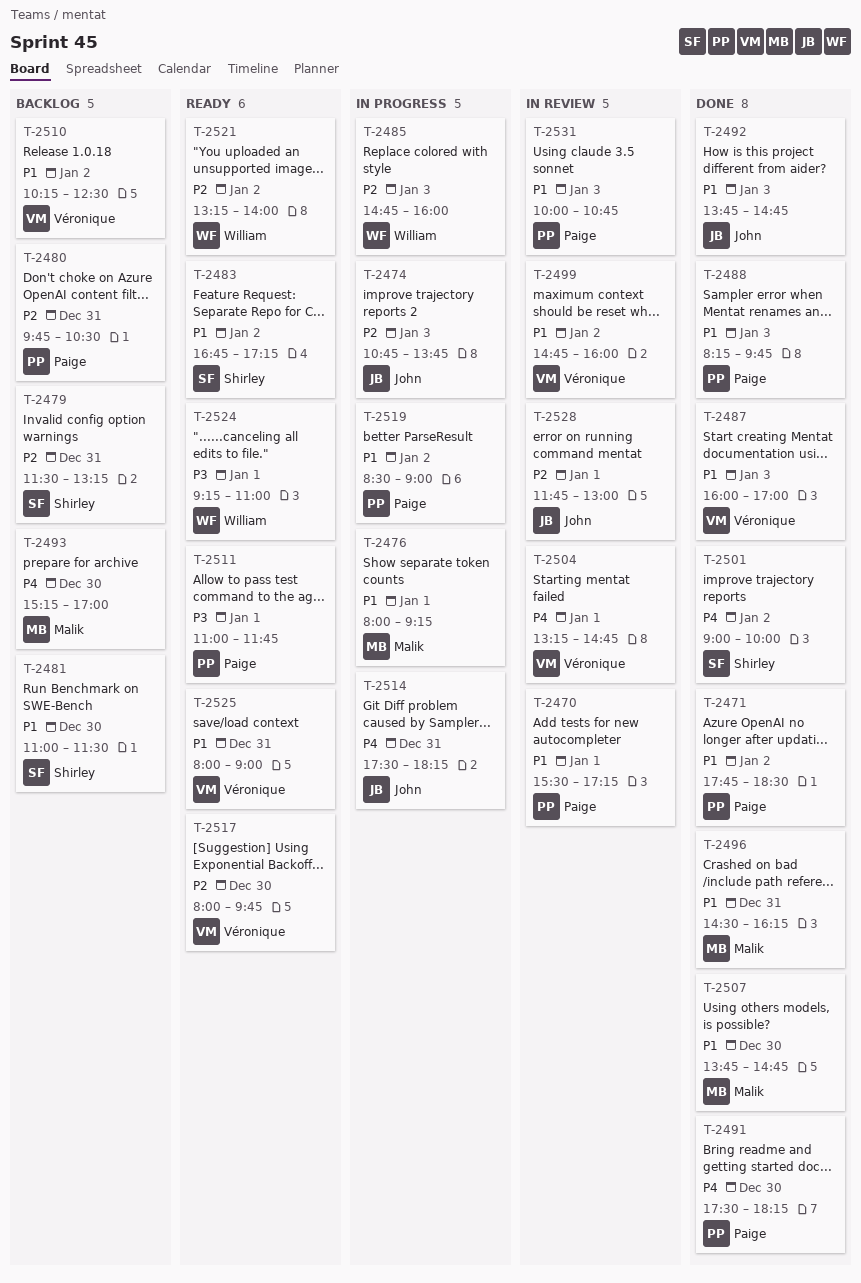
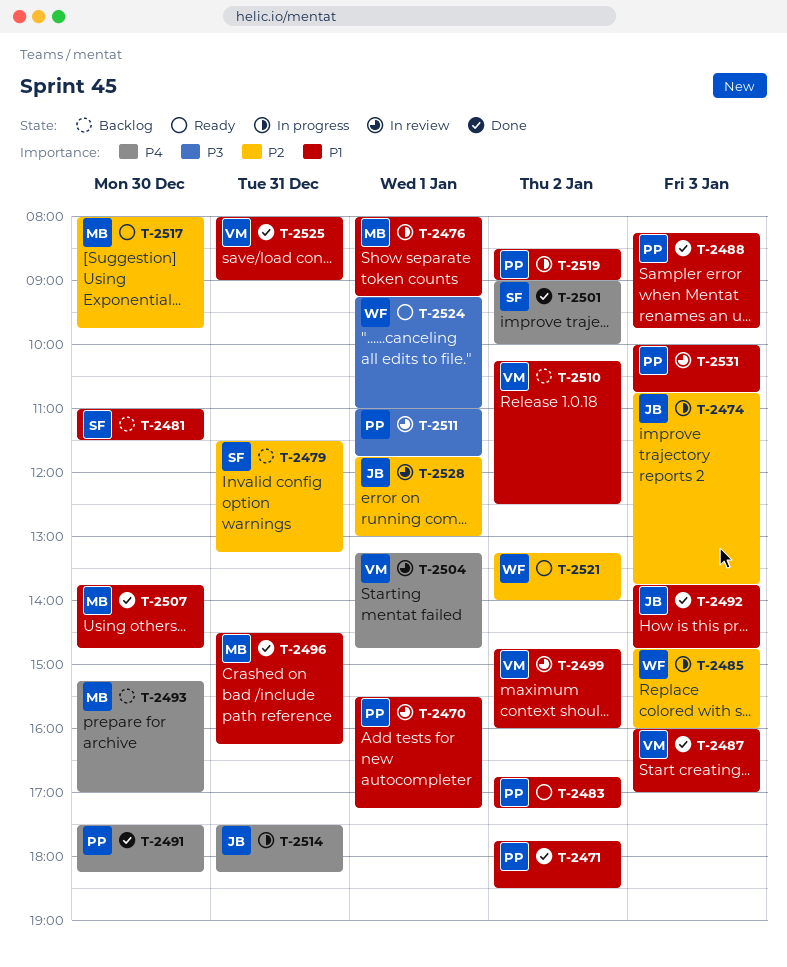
T-2480: present -> none
T-2483, owner: Shirley -> Paige
T-2511, status: Ready -> In review
T-2517, owner: Véronique -> Malik
T-2525, status: Ready -> Done

